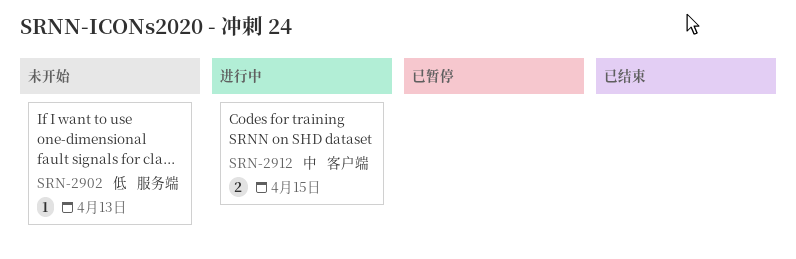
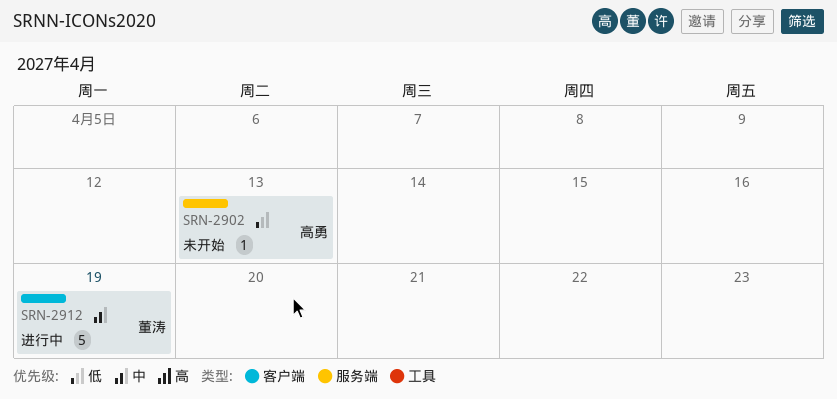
SRN-2912, estimate: 2 -> 5
SRN-2912, due: Apr 15 -> Apr 19

